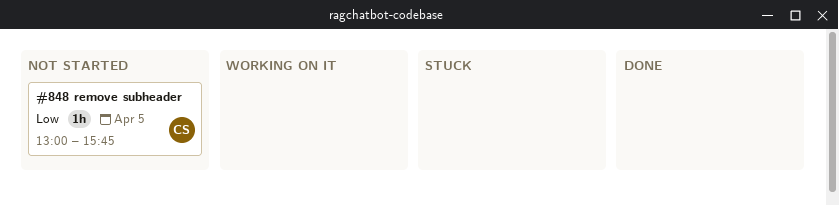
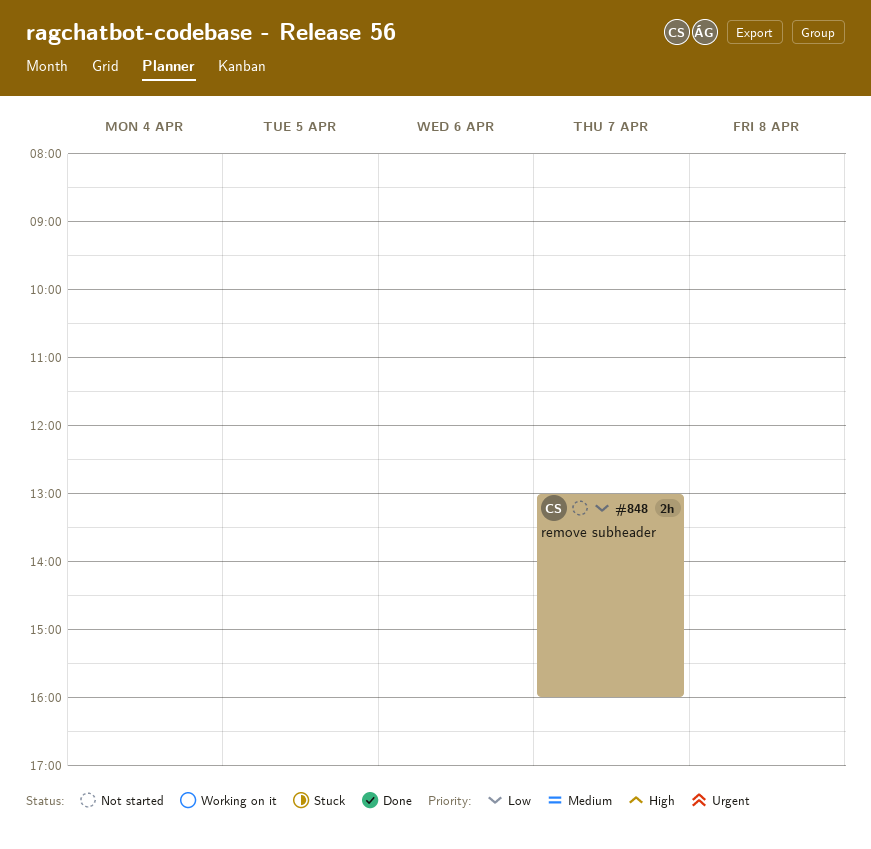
#848, estimate: 1h -> 2h
#848, day: Apr 5 -> Apr 7
#848, ends: 15:45 -> 16:00

